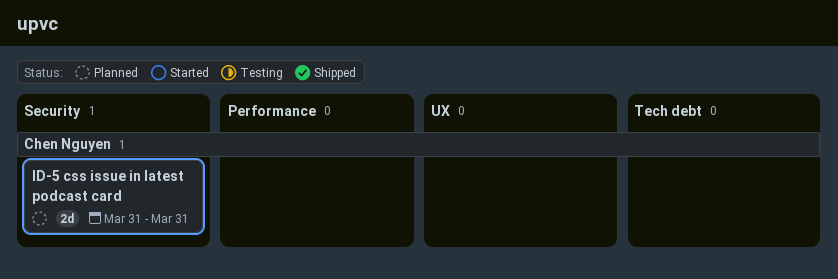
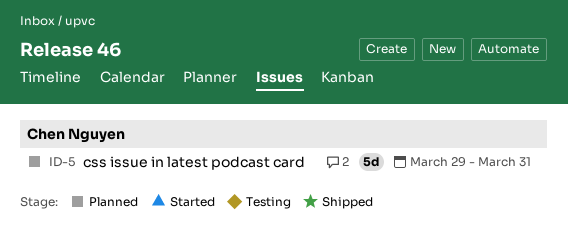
ID-5, estimate: 2d -> 5d
ID-5, start: Mar 31 -> Mar 29

